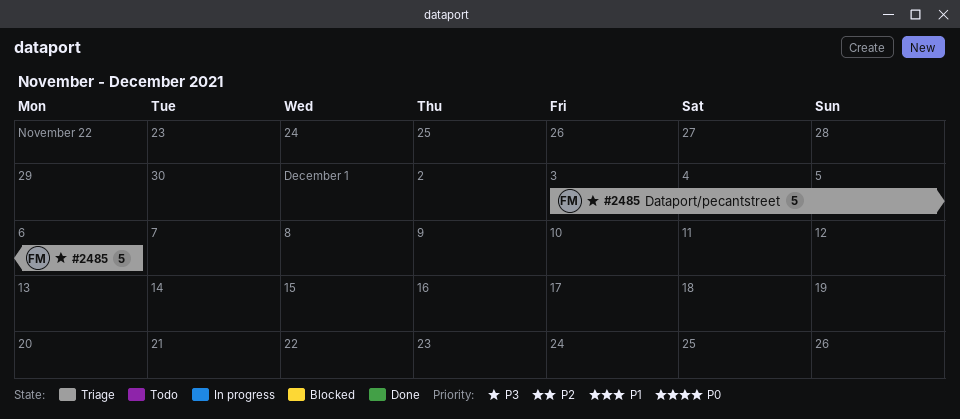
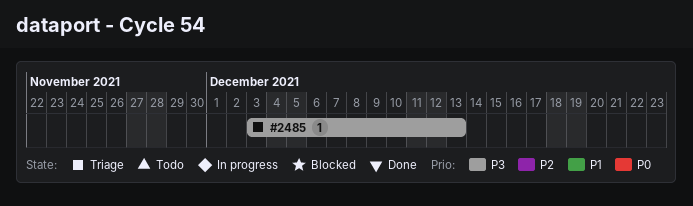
#2485, estimate: 5 -> 1
#2485, due: Dec 6 -> Dec 13

